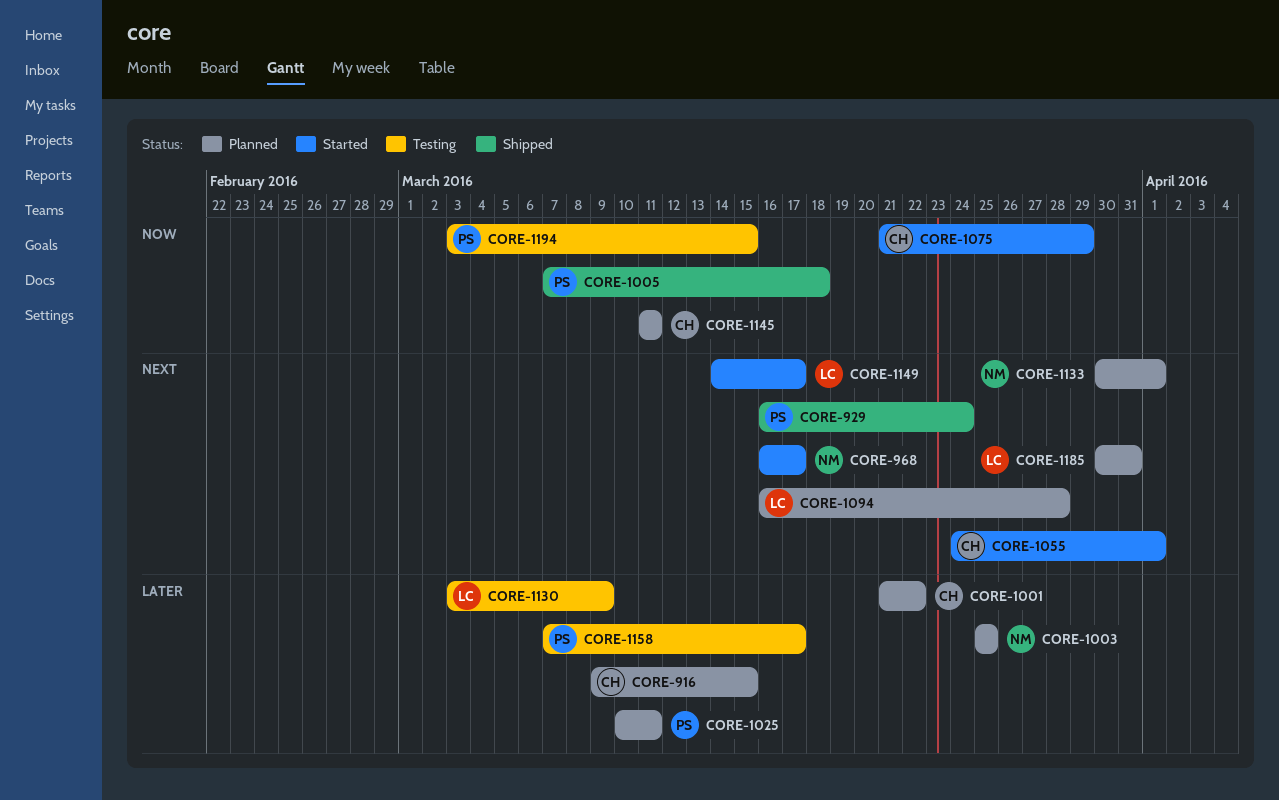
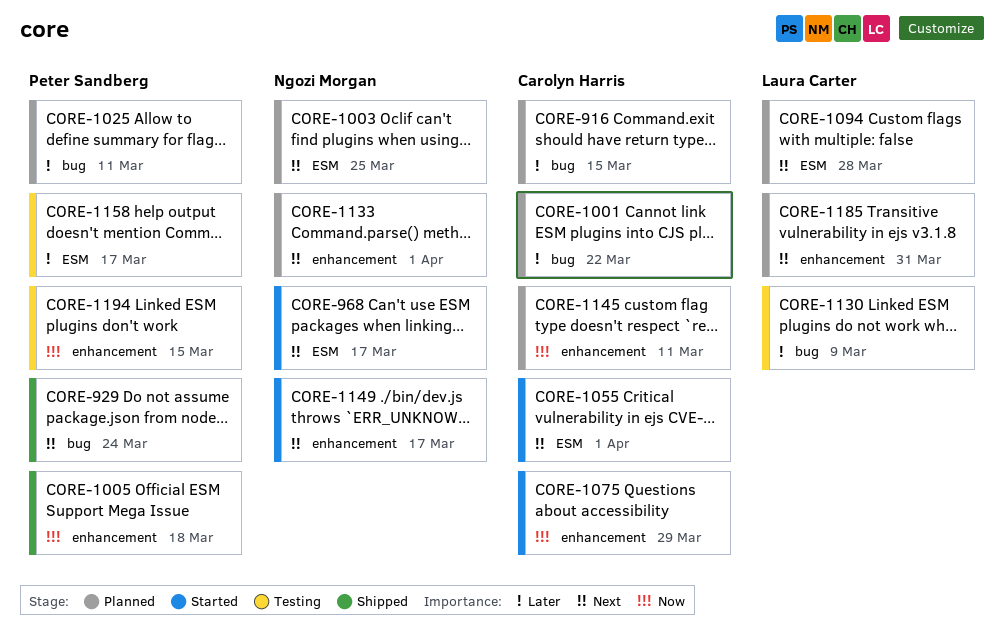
CORE-1003, priority: Later -> Next
CORE-1149, owner: Laura Carter -> Ngozi Morgan

